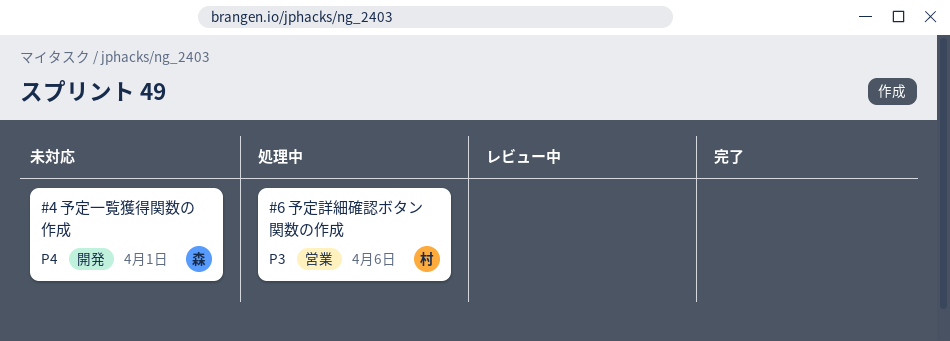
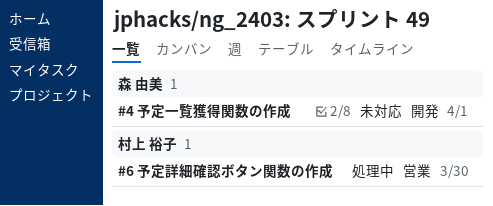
#6 予定詳細確認ボタン関数の作成, due: Apr 6 -> Mar 30

